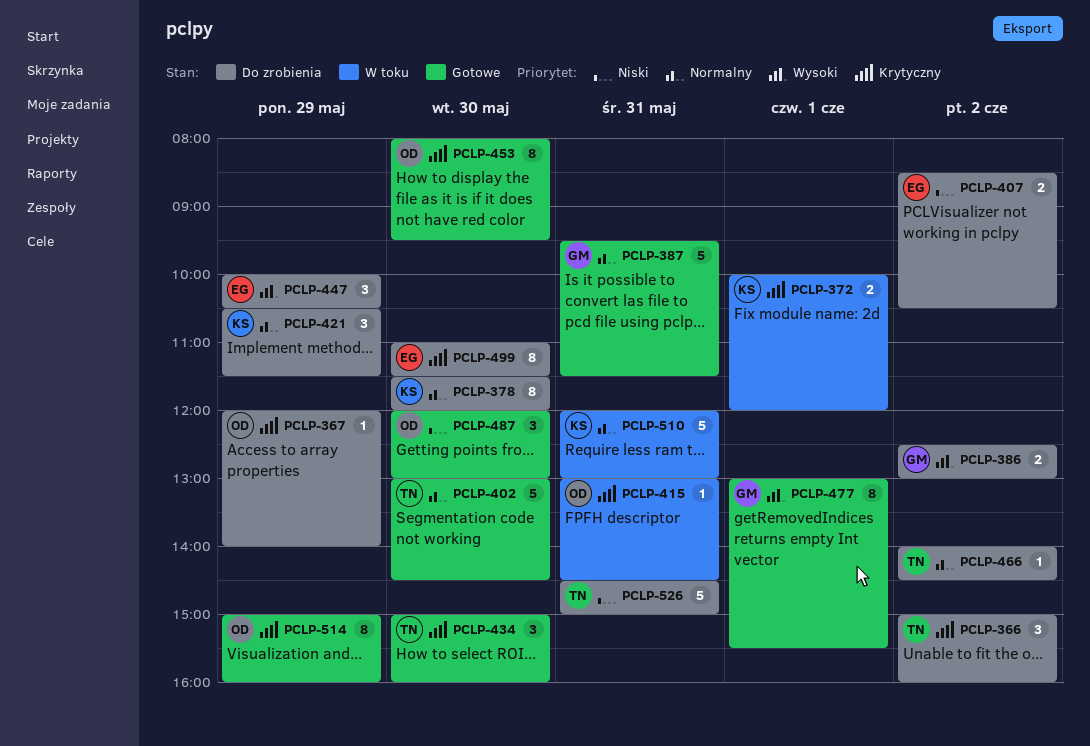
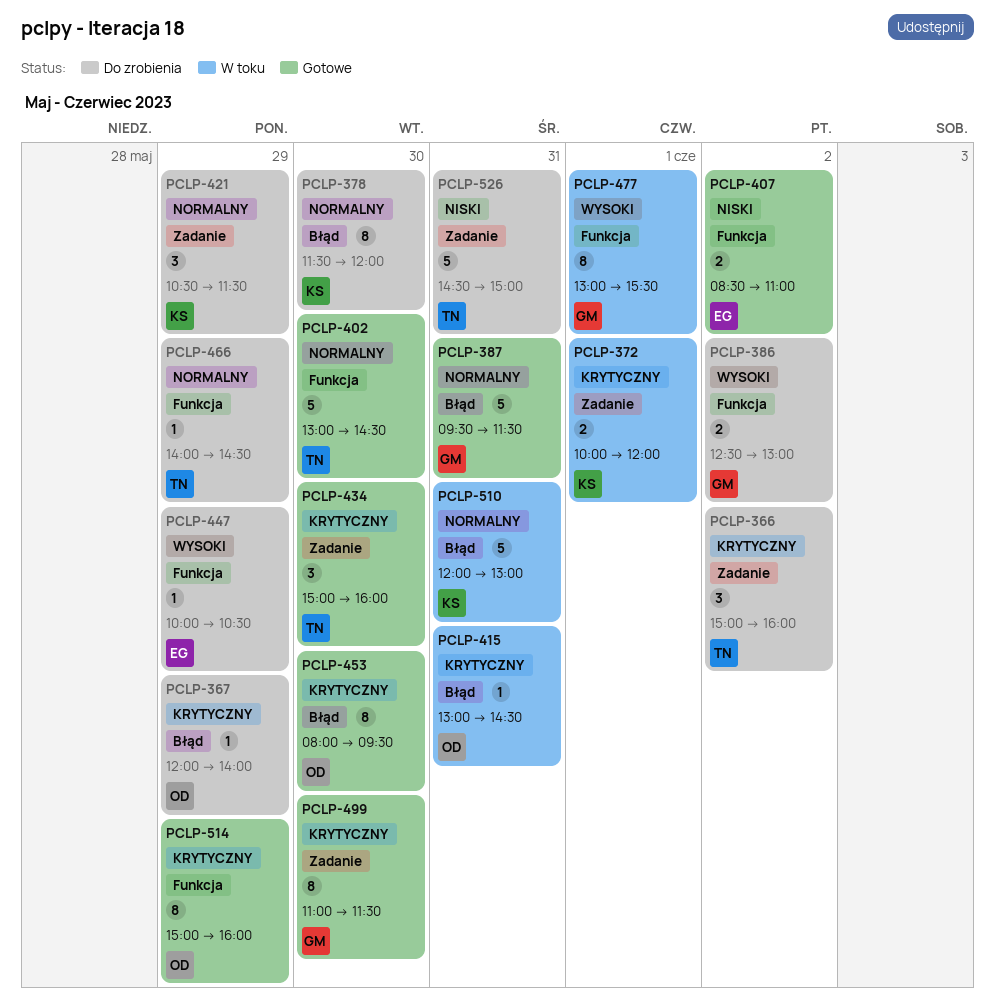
PCLP-407, status: Do zrobienia -> Gotowe
PCLP-407, ends: 10:30 -> 11:00
PCLP-447, estimate: 3 -> 1
PCLP-466, day: Jun 2 -> May 29
PCLP-477, status: Gotowe -> W toku
PCLP-487: present -> none
PCLP-499, status: Do zrobienia -> Gotowe
PCLP-499, owner: EG -> GM

